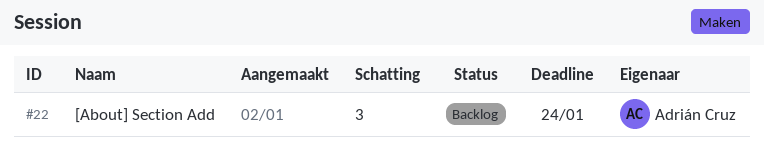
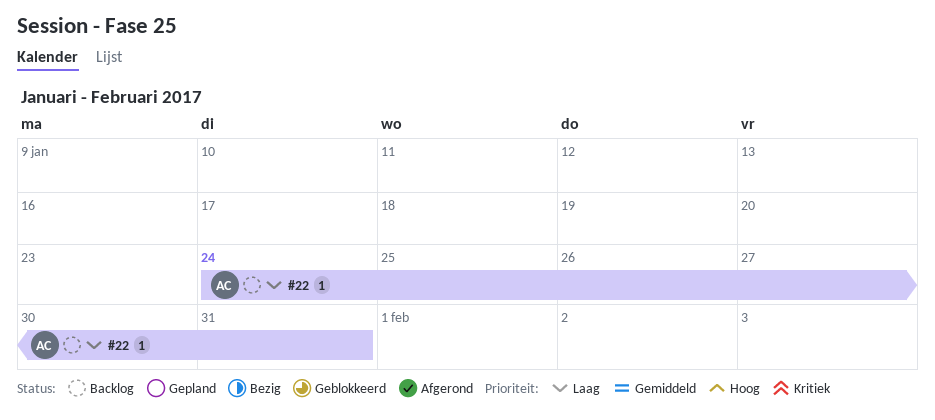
#22, estimate: 3 -> 1
#22, due: Jan 24 -> Jan 31

